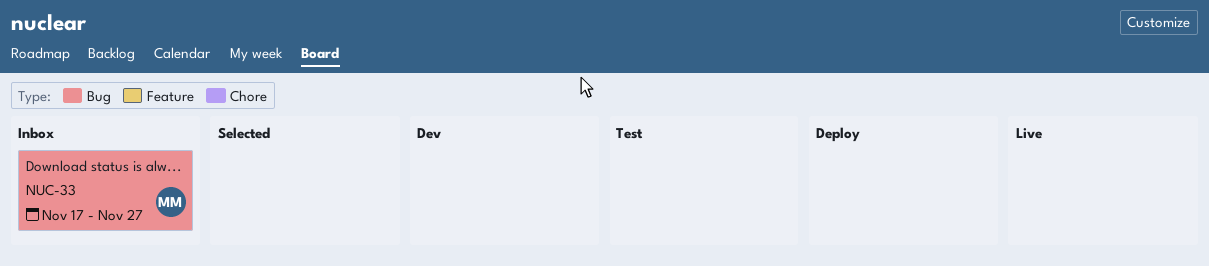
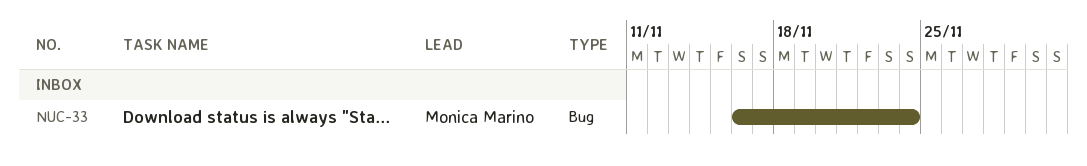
NUC-33, start: Nov 17 -> Nov 16
NUC-33, due: Nov 27 -> Nov 24

